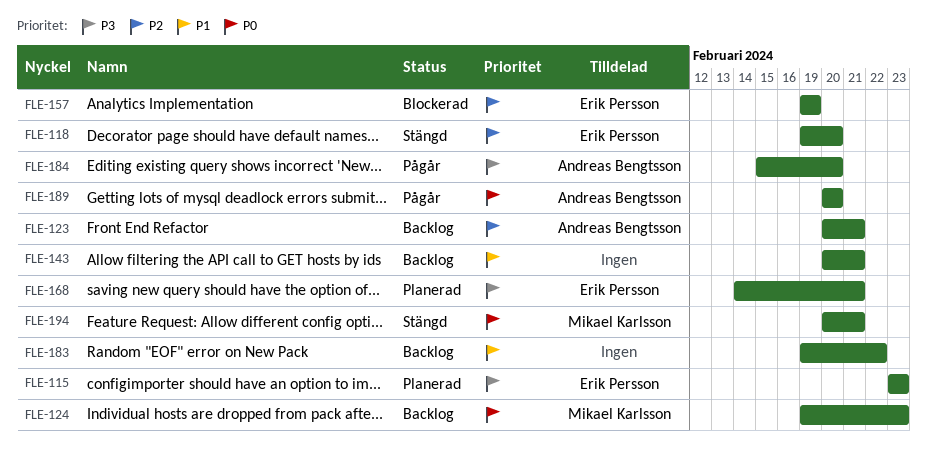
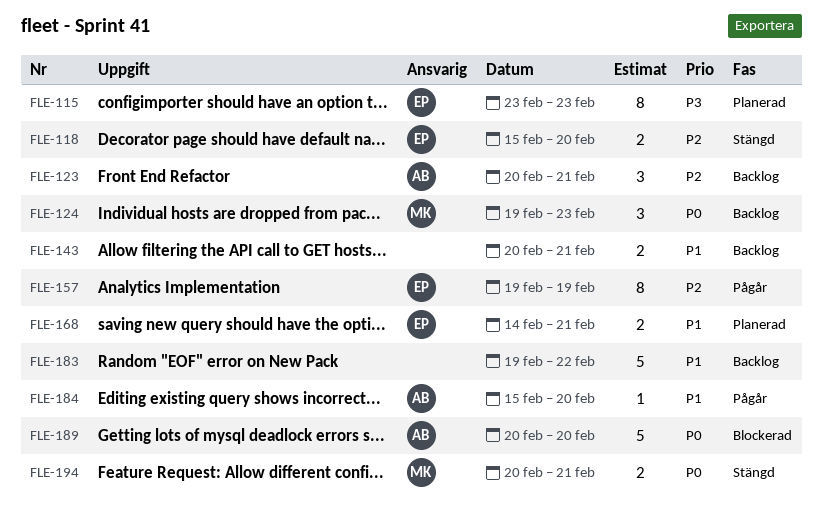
FLE-118, start: Feb 19 -> Feb 15
FLE-157, status: Blockerad -> Pågår
FLE-168, priority: P3 -> P1
FLE-184, priority: P3 -> P1
FLE-189, status: Pågår -> Blockerad

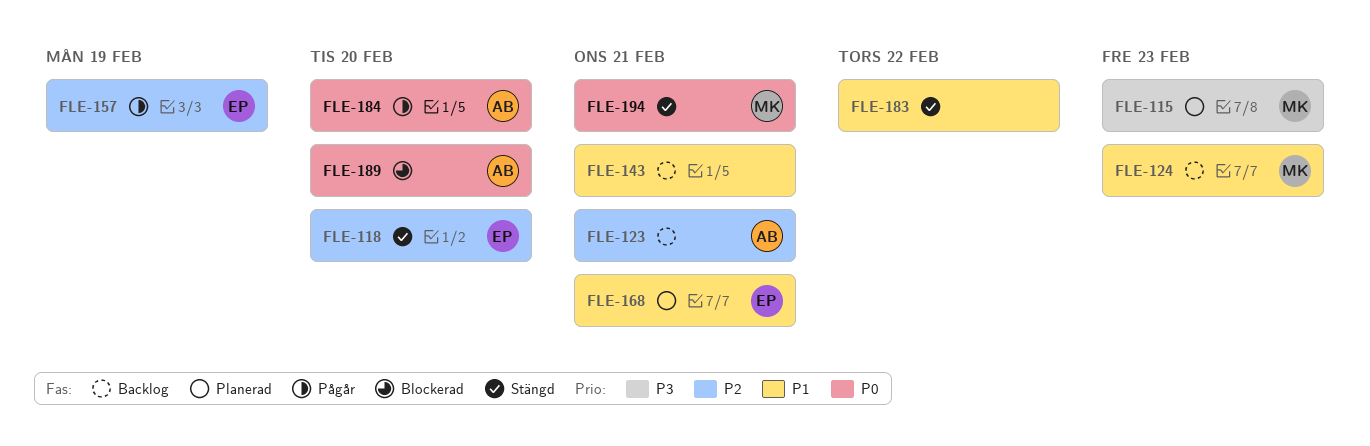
FLE-115, owner: EP -> MK
FLE-124, priority: P0 -> P1
FLE-183, status: Backlog -> Stängd
FLE-184, priority: P1 -> P0

